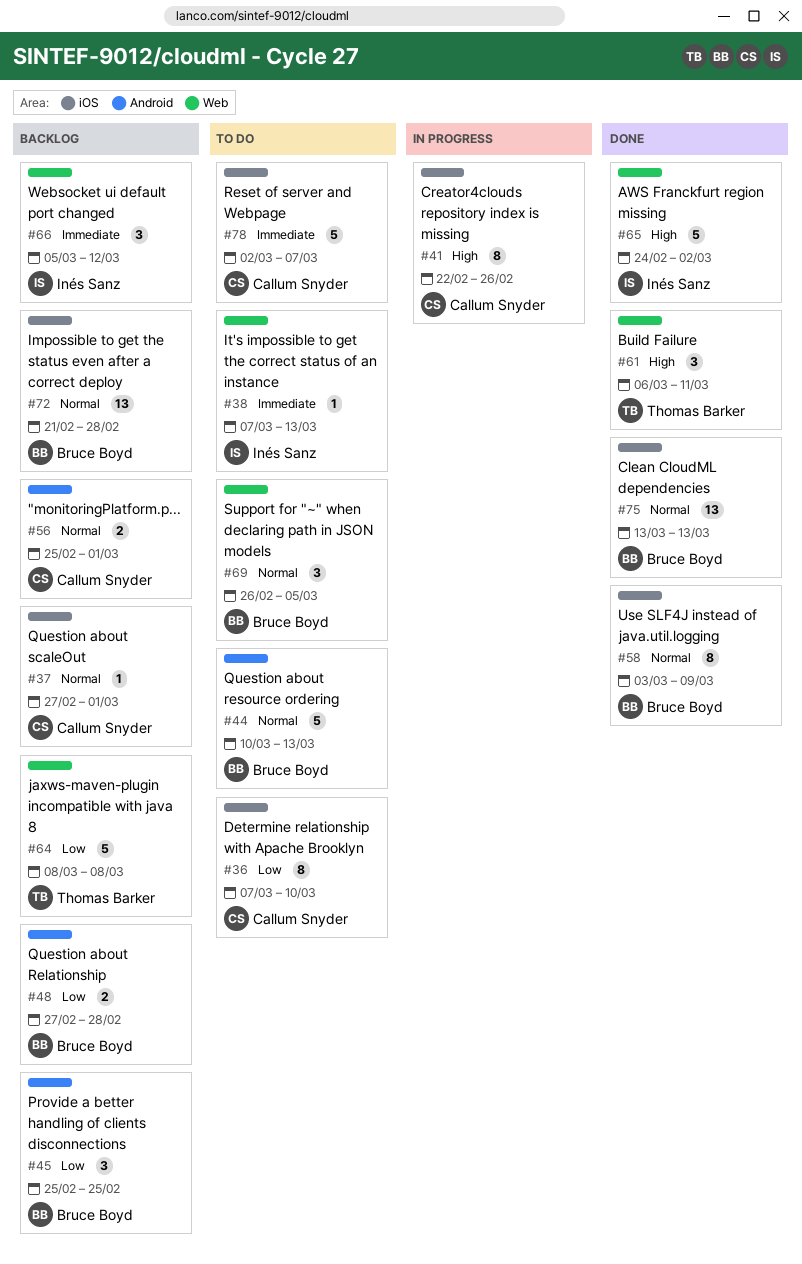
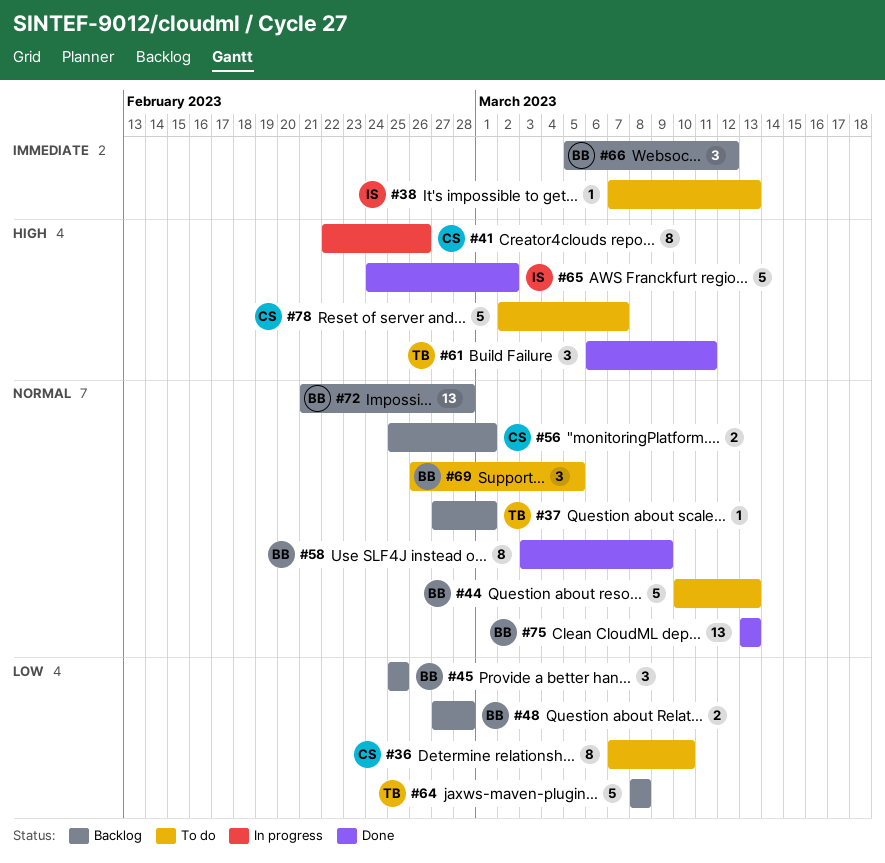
#37, owner: Callum Snyder -> Thomas Barker
#66, owner: Inés Sanz -> Bruce Boyd
#78, priority: Immediate -> High

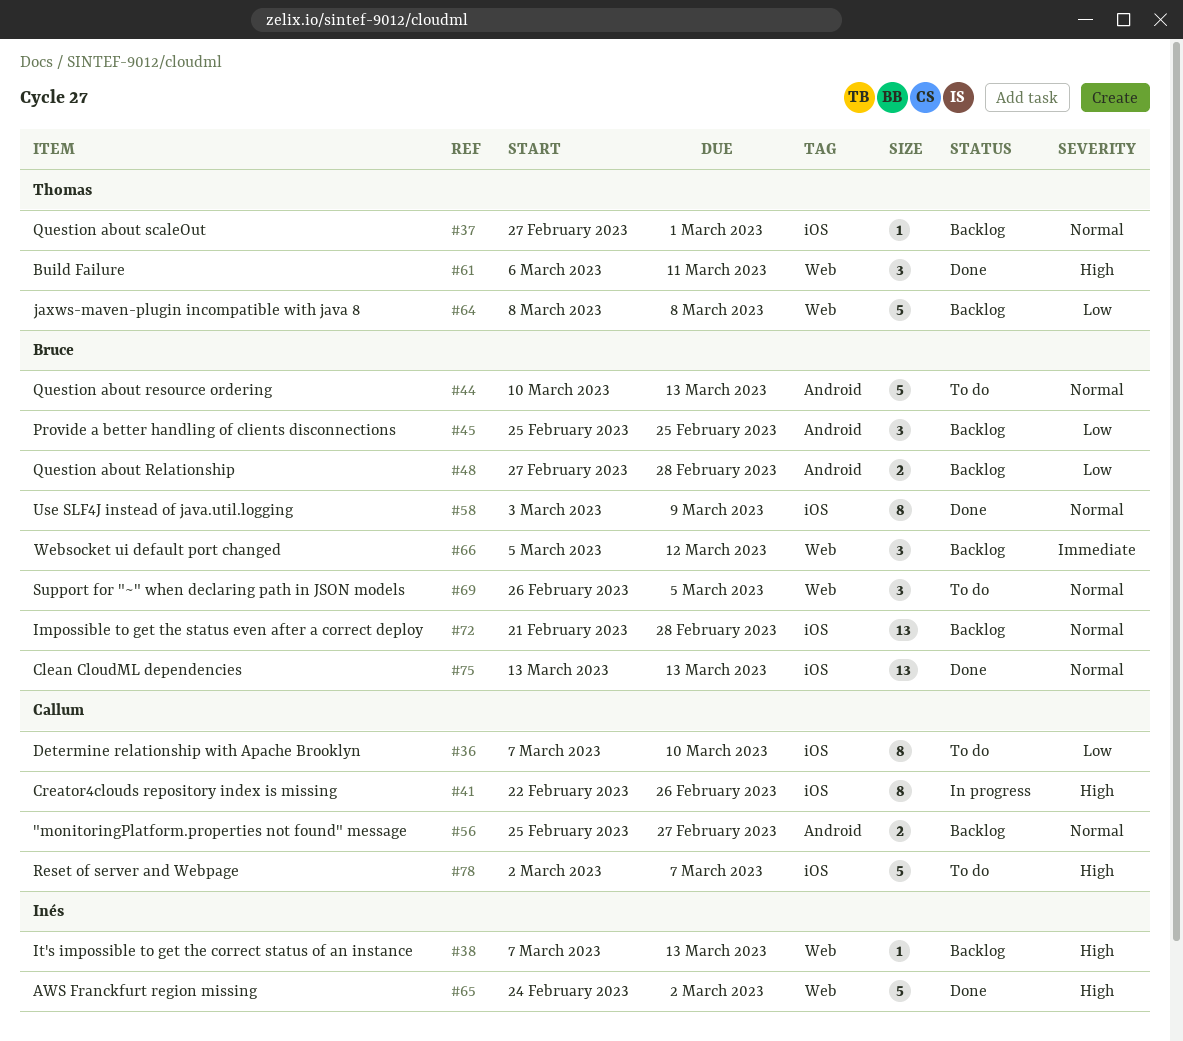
#38, status: To do -> Backlog
#38, priority: Immediate -> High
#56, due: Mar 1 -> Feb 27

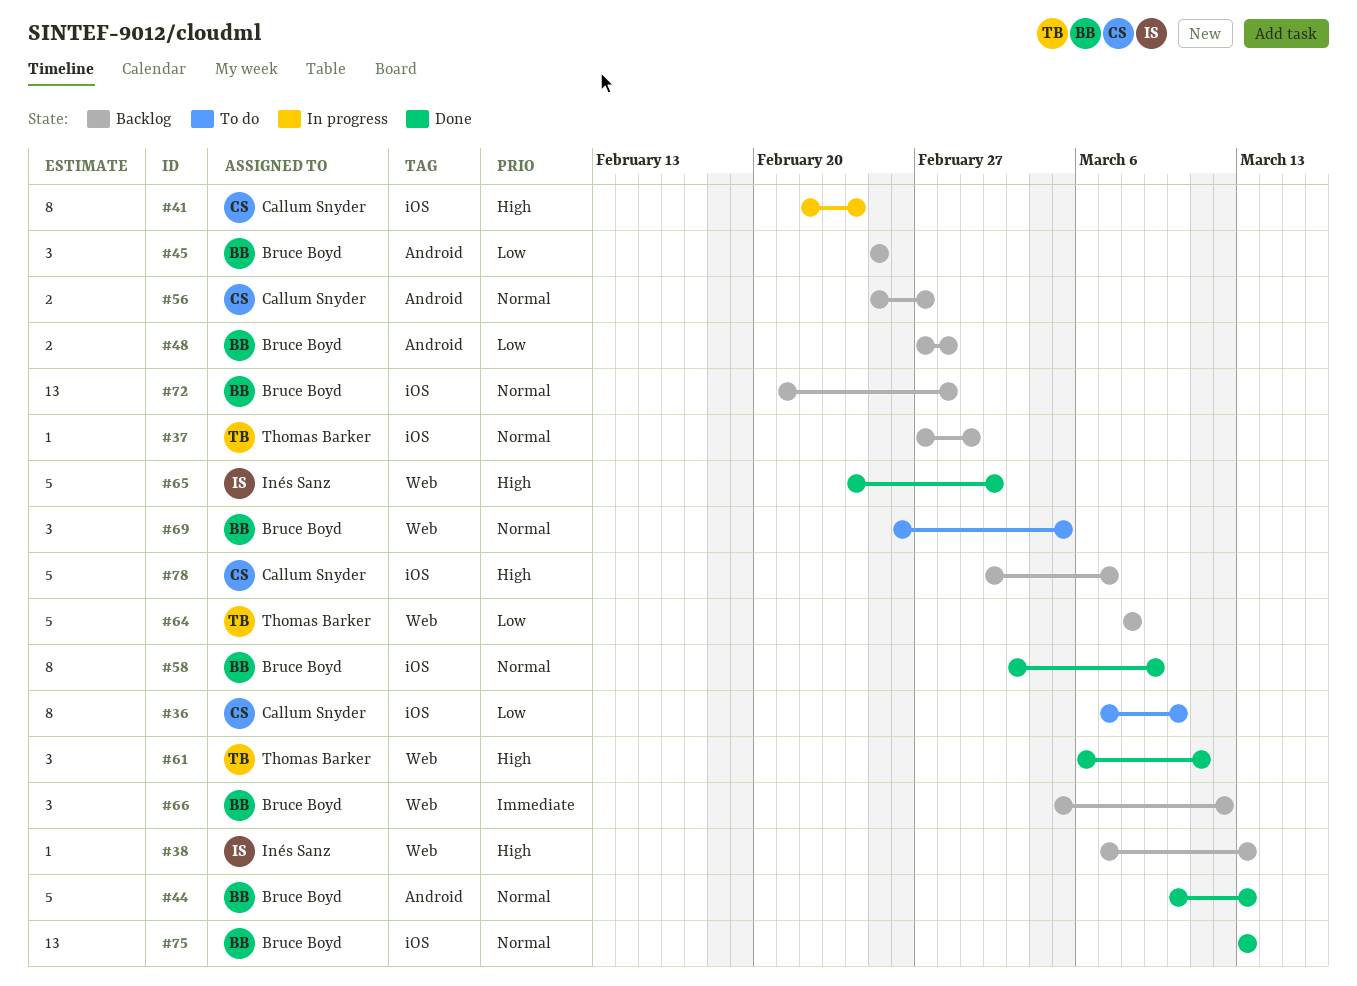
#41, due: Feb 26 -> Feb 24
#44, status: To do -> Done
#78, status: To do -> Backlog

